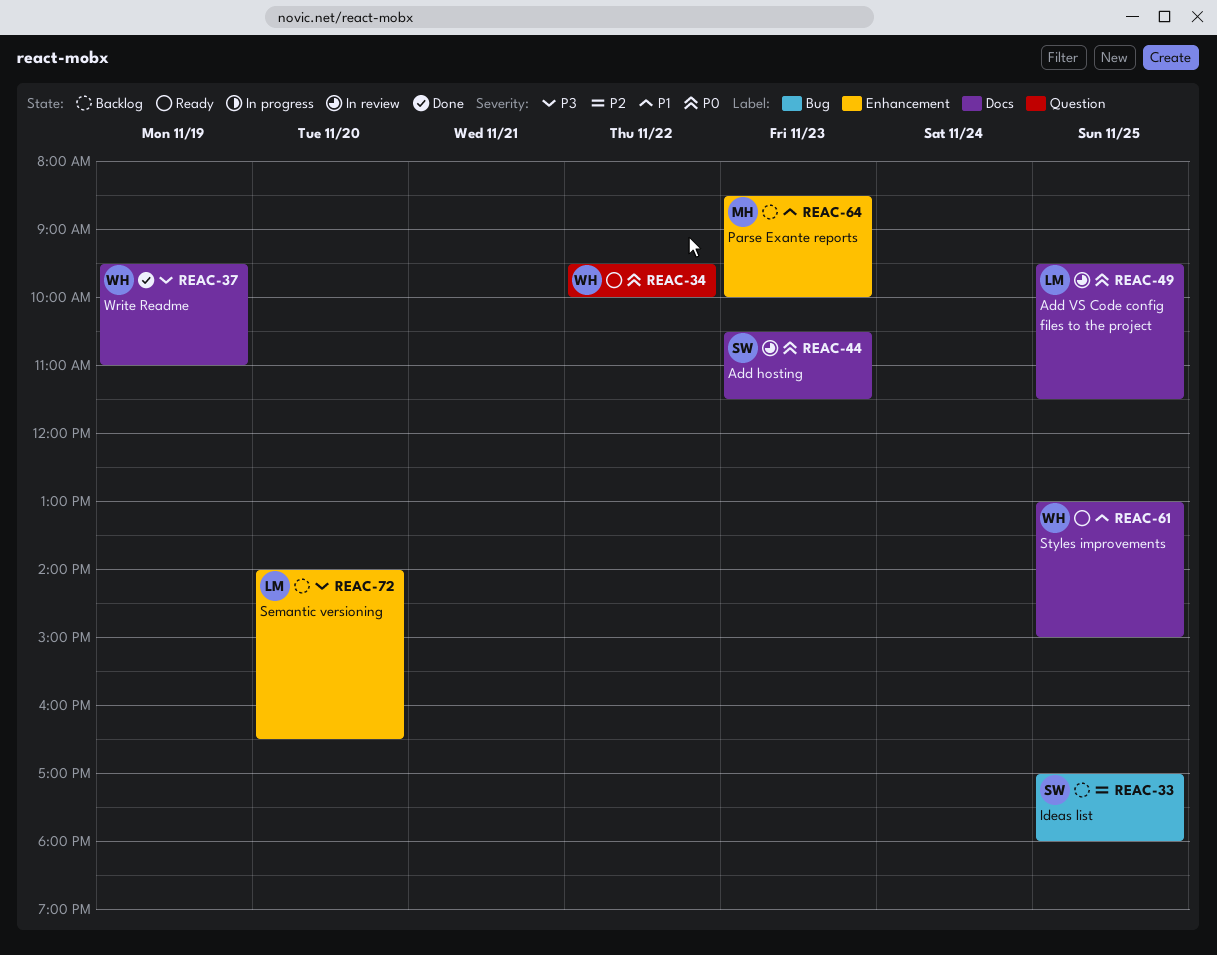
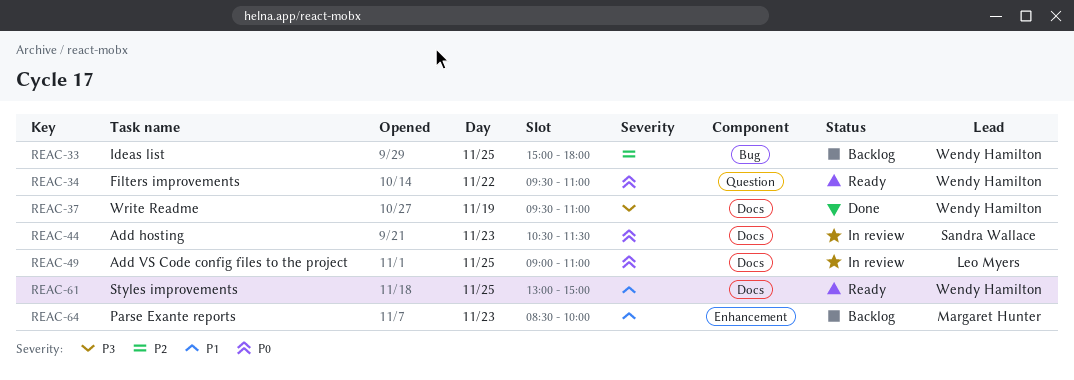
REAC-33, owner: Sandra Wallace -> Wendy Hamilton
REAC-33, begins: 17:00 -> 15:00
REAC-34, ends: 10:00 -> 11:00
REAC-49, begins: 09:30 -> 09:00
REAC-49, ends: 11:30 -> 11:00
REAC-72: present -> none

